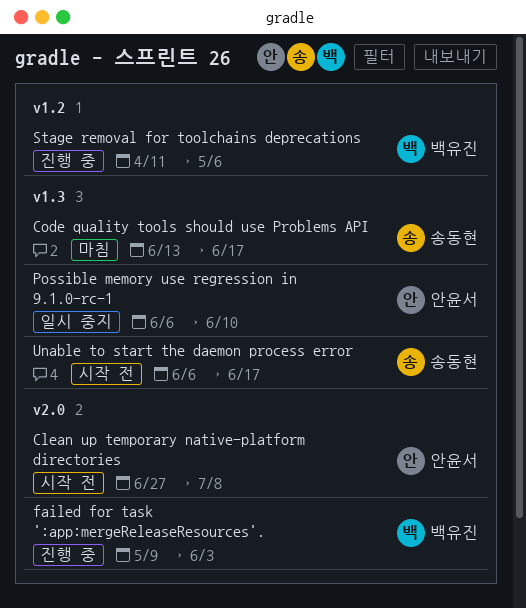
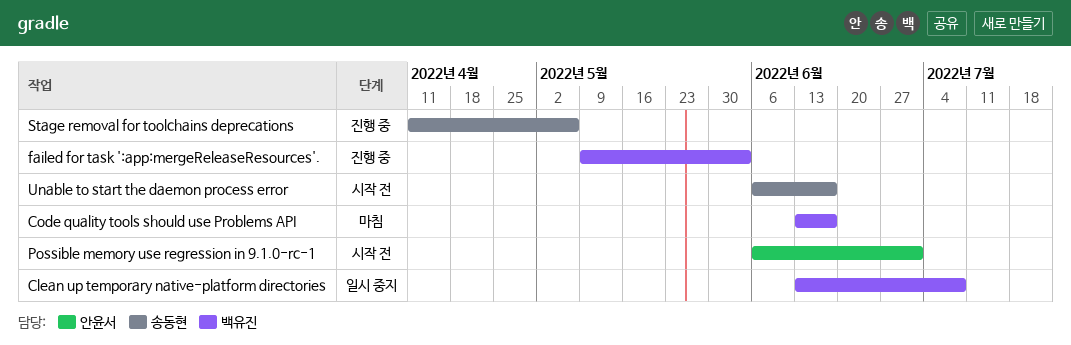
Clean up temporary native-platform directories, status: 시작 전 -> 일시 중지
Clean up temporary native-platform directories, owner: 안윤서 -> 백유진
Clean up temporary native-platform directories, start: Jun 27 -> Jun 13
Code quality tools should use Problems API, owner: 송동현 -> 백유진
Possible memory use regression in 9.1.0-rc-1, status: 일시 중지 -> 시작 전
Possible memory use regression in 9.1.0-rc-1, due: Jun 10 -> Jul 1
Stage removal for toolchains deprecations, owner: 백유진 -> 송동현

